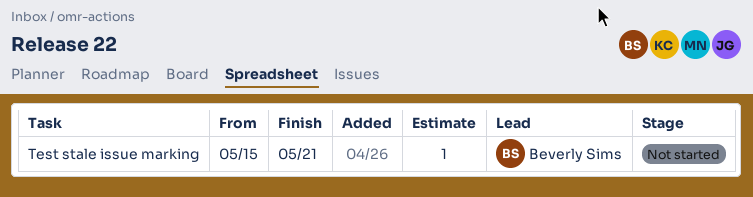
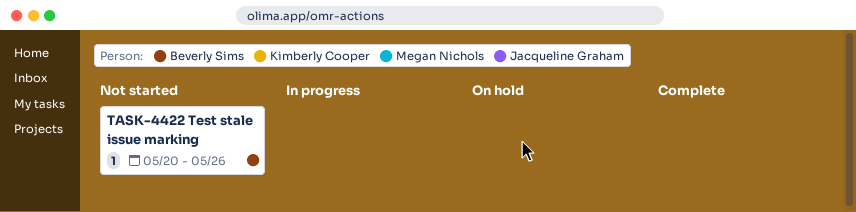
Test stale issue marking, start: May 15 -> May 20
Test stale issue marking, due: May 21 -> May 26

